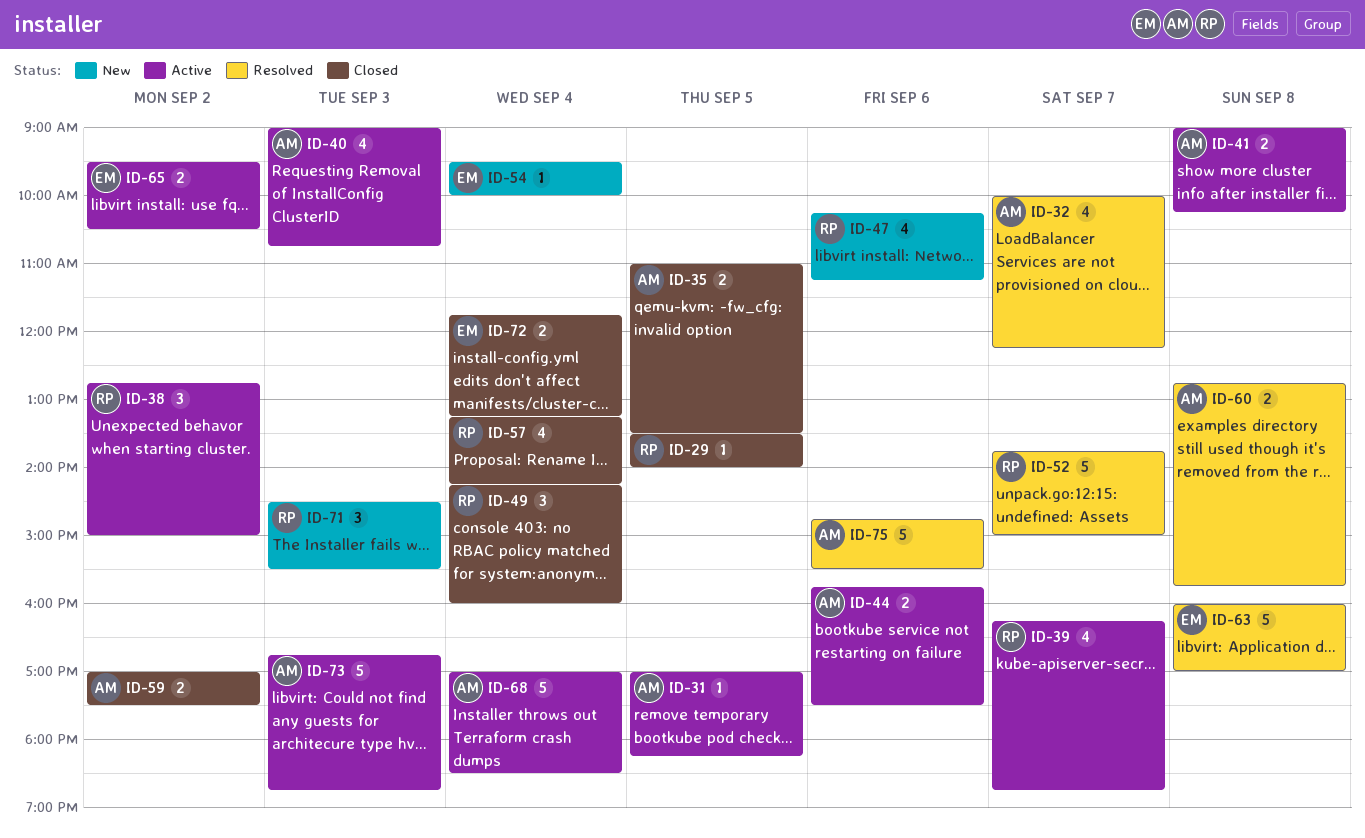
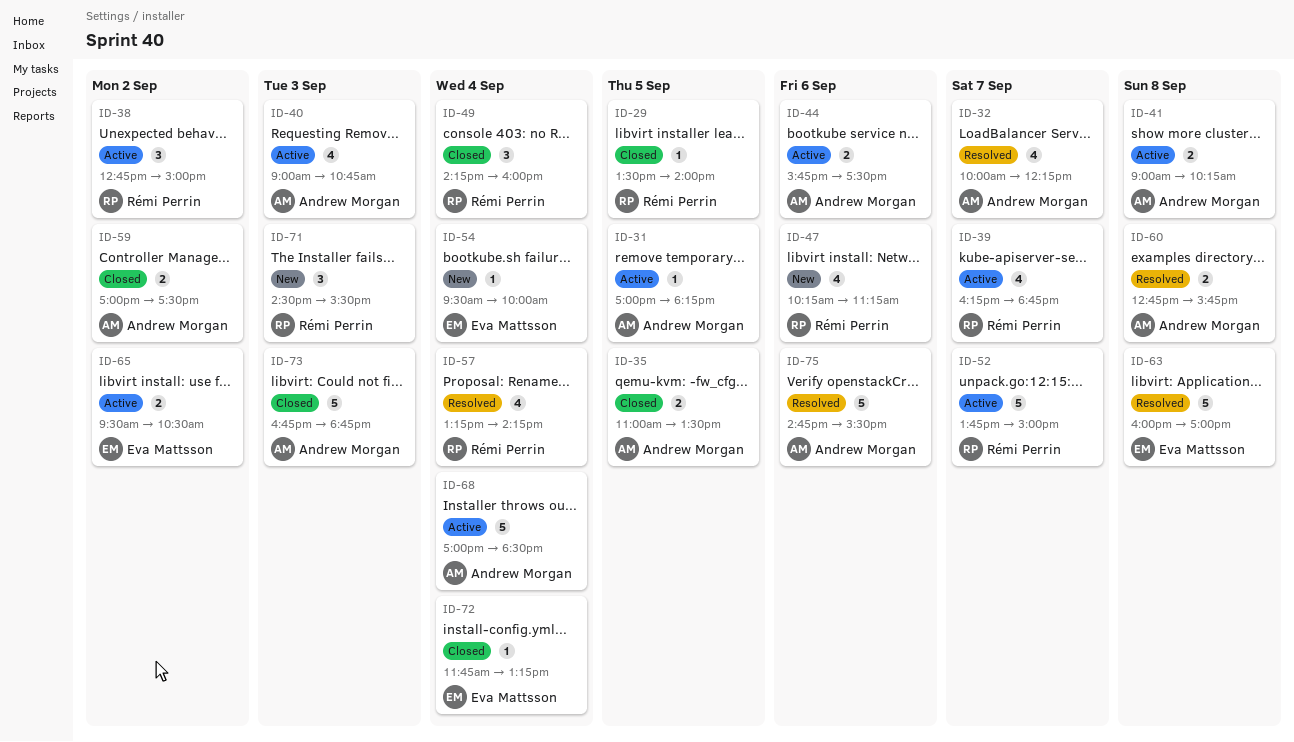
ID-52, status: Resolved -> Active
ID-57, status: Closed -> Resolved
ID-72, estimate: 2 -> 1
ID-73, status: Active -> Closed

